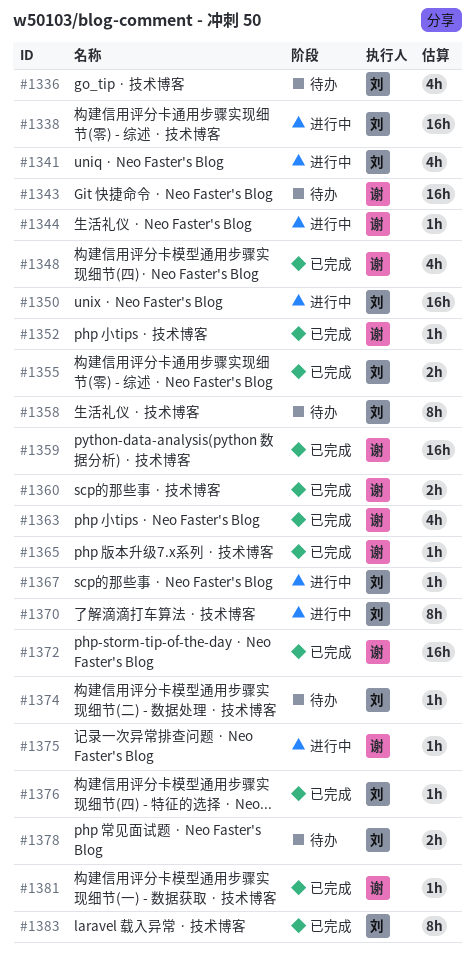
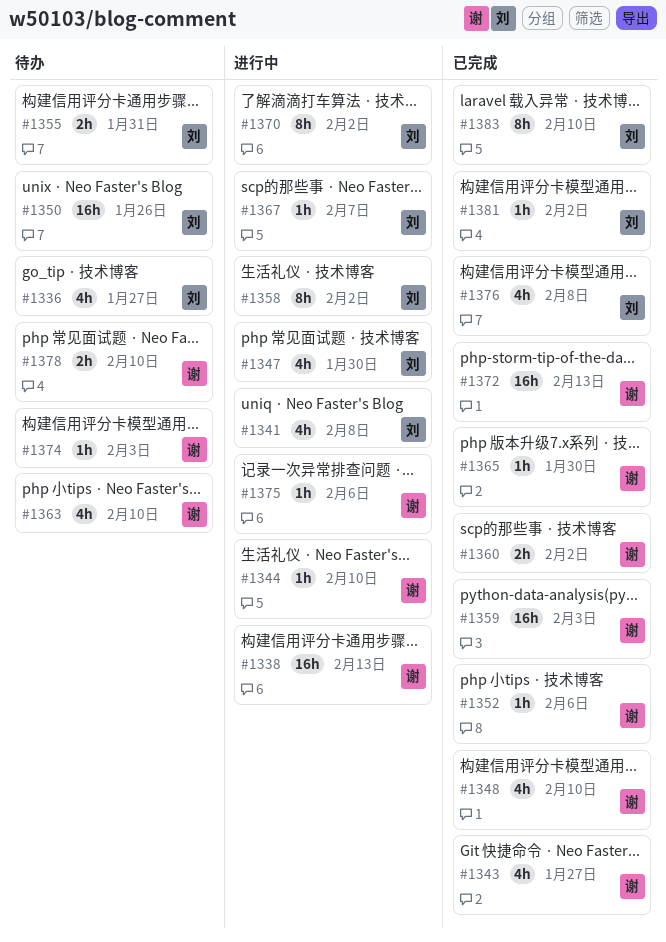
#1338, owner: 刘 -> 谢
#1343, status: 待办 -> 已完成
#1343, estimate: 16h -> 4h
#1347: none -> present
#1350, status: 进行中 -> 待办
#1355, status: 已完成 -> 待办
#1358, status: 待办 -> 进行中
#1363, status: 已完成 -> 待办
#1374, owner: 刘 -> 谢
#1376, estimate: 1h -> 4h
#1378, owner: 刘 -> 谢
#1381, owner: 谢 -> 刘

